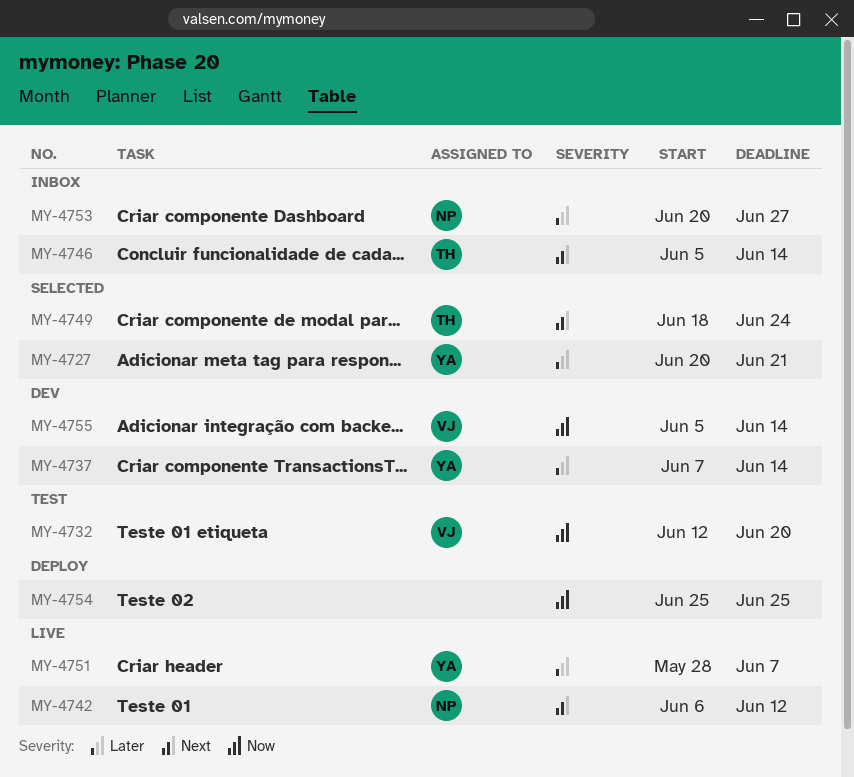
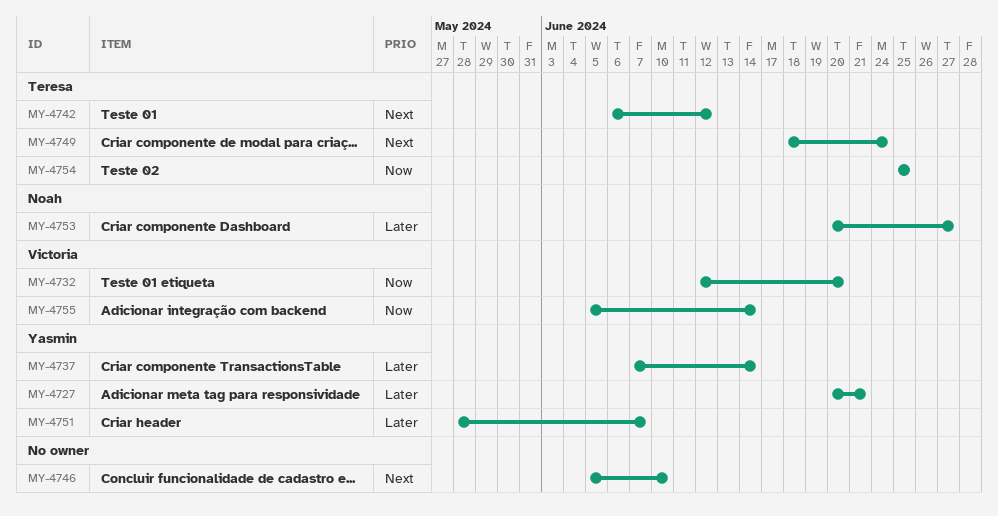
MY-4742, owner: Noah -> Teresa
MY-4746, owner: Teresa -> none
MY-4746, due: Jun 14 -> Jun 10
MY-4754, owner: none -> Teresa

